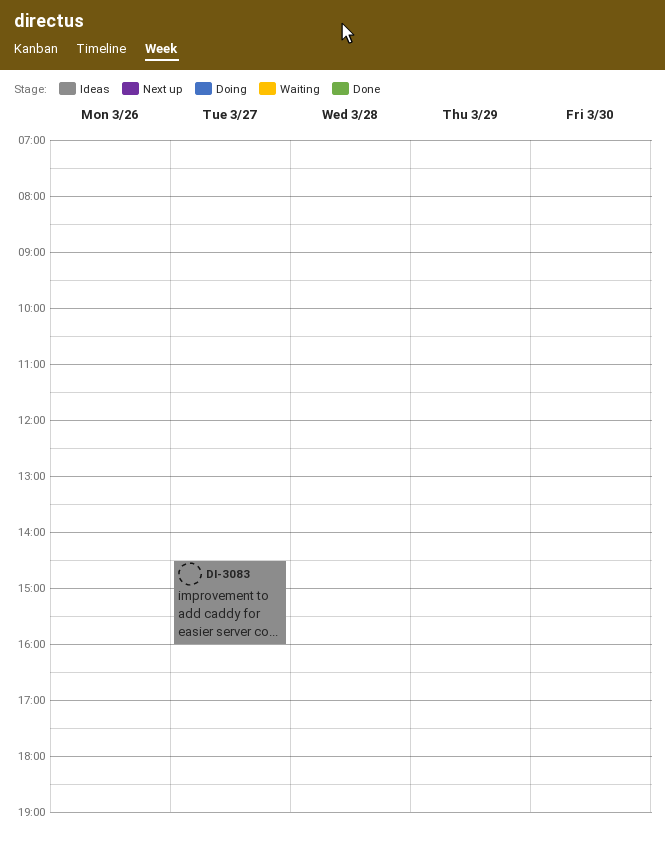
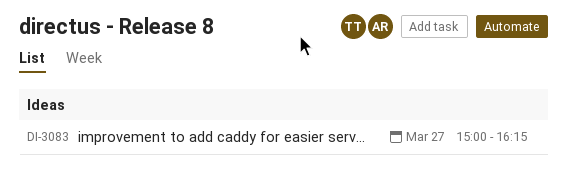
DI-3083, begins: 14:30 -> 15:00
DI-3083, ends: 16:00 -> 16:15

